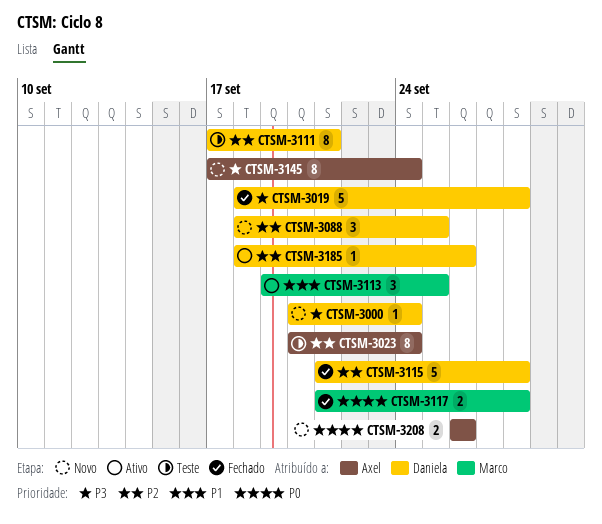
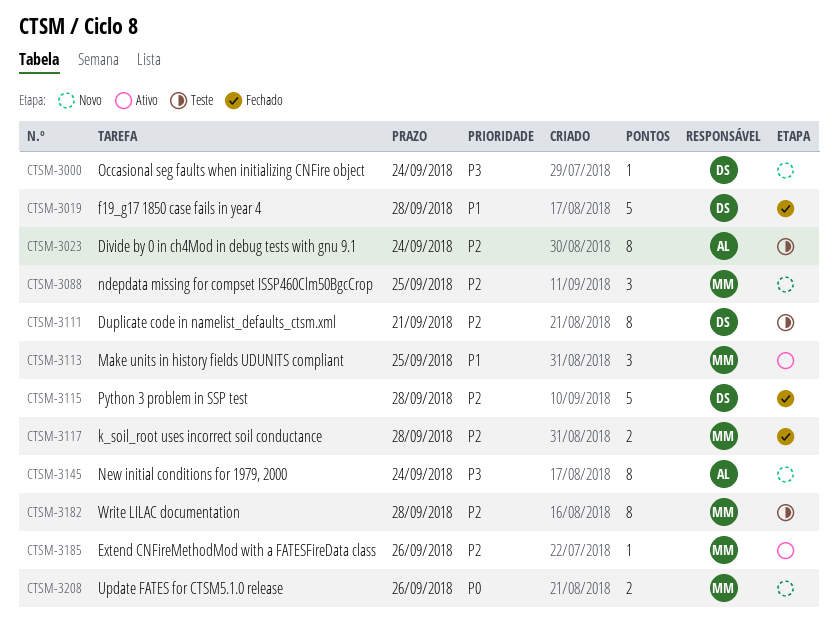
CTSM-3019, priority: P3 -> P1
CTSM-3088, owner: Daniela -> Marco
CTSM-3117, priority: P0 -> P2
CTSM-3182: none -> present
CTSM-3185, owner: Daniela -> Marco
CTSM-3208, owner: Axel -> Marco

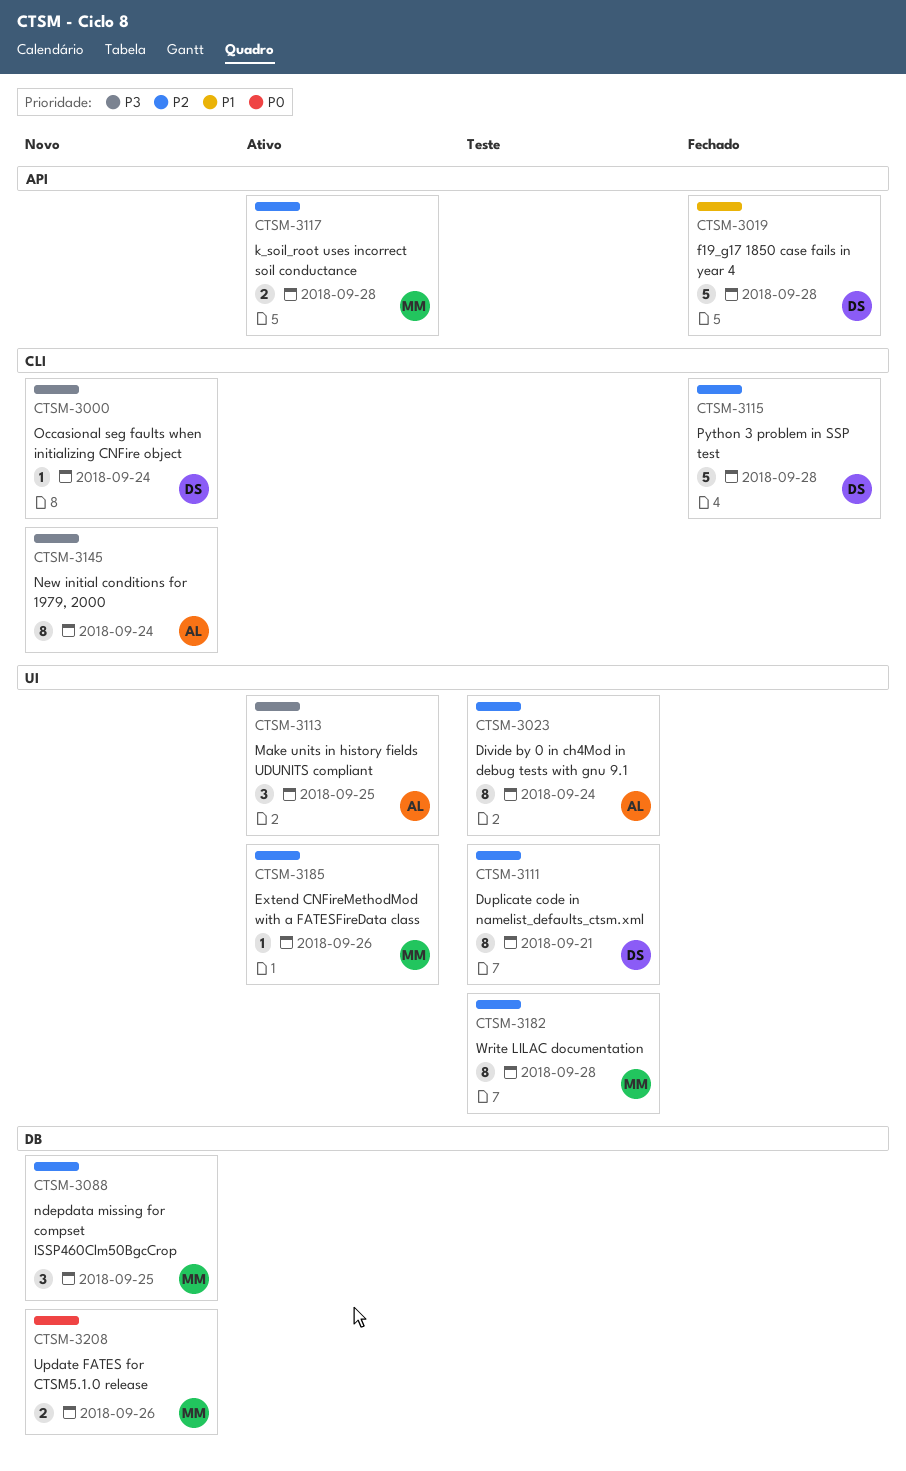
CTSM-3113, owner: MM -> AL
CTSM-3113, priority: P1 -> P3
CTSM-3117, status: Fechado -> Ativo

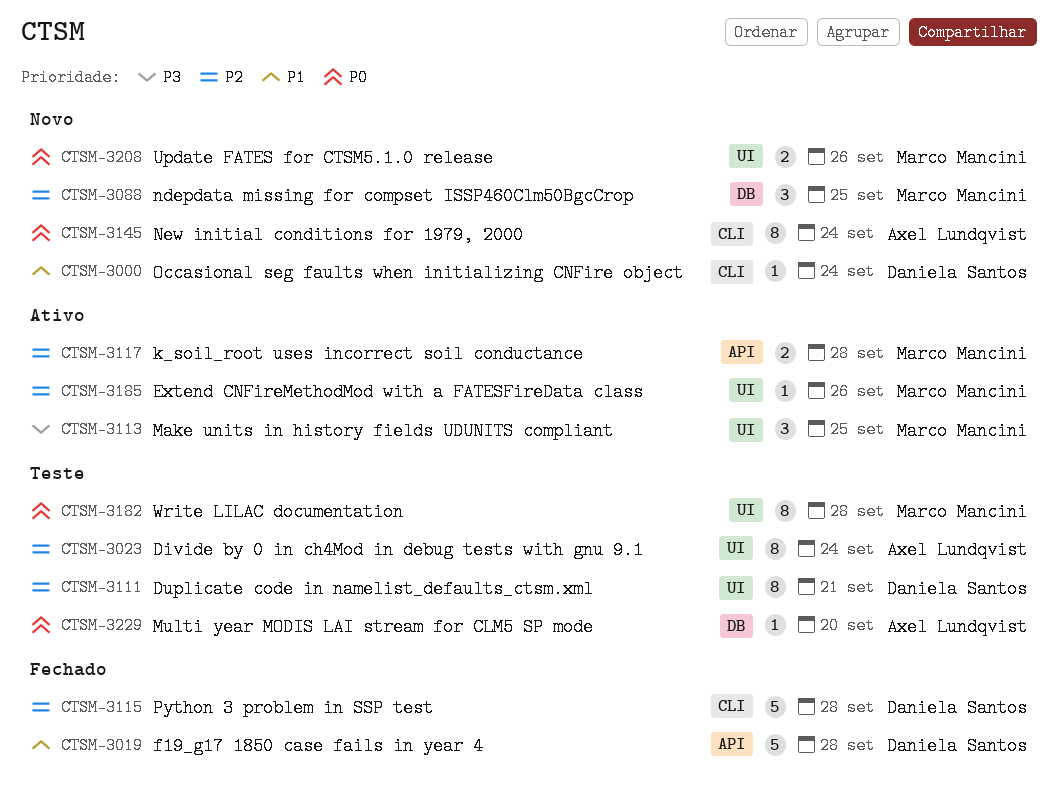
CTSM-3000, priority: P3 -> P1
CTSM-3113, owner: Axel Lundqvist -> Marco Mancini
CTSM-3145, priority: P3 -> P0
CTSM-3182, priority: P2 -> P0
CTSM-3208, label: DB -> UI
CTSM-3229: none -> present

